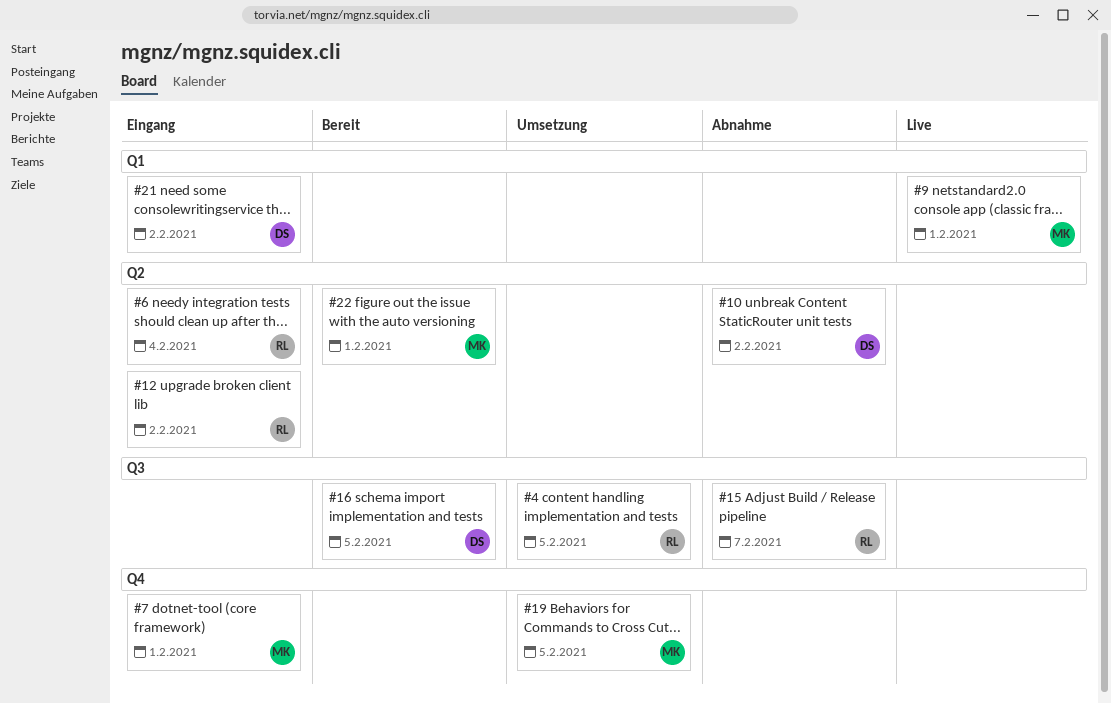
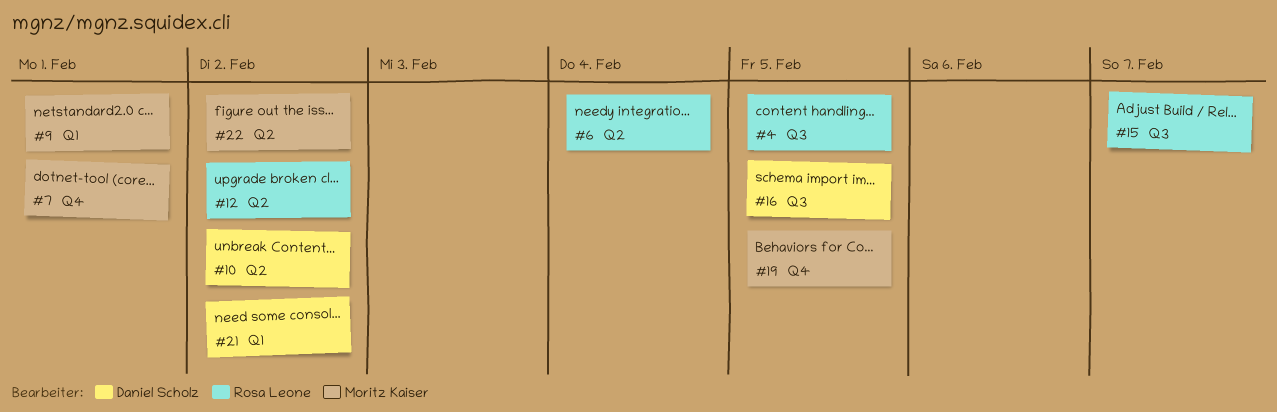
#22, due: Feb 1 -> Feb 2

